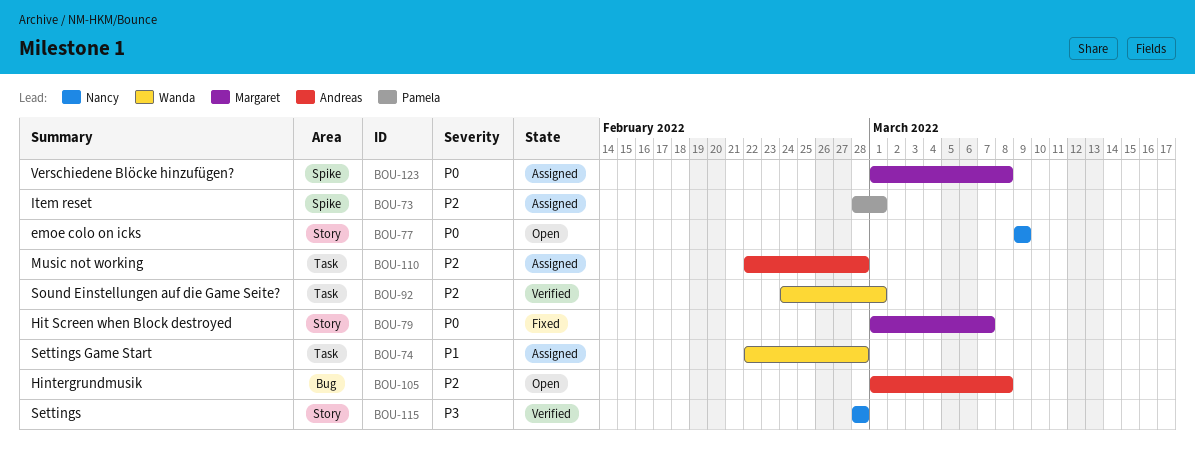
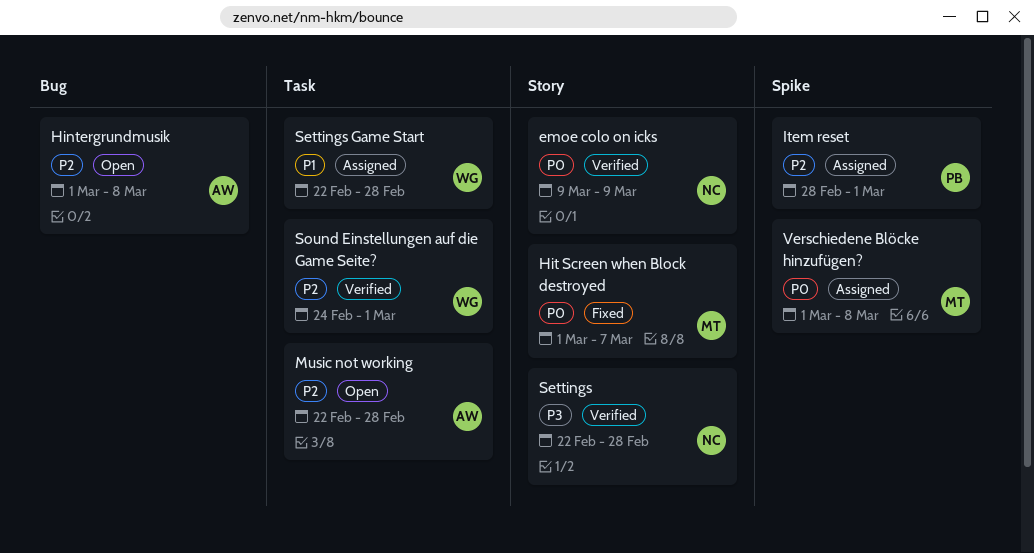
emoe colo on icks, status: Open -> Verified
Music not working, status: Assigned -> Open
Settings, start: Feb 28 -> Feb 22

